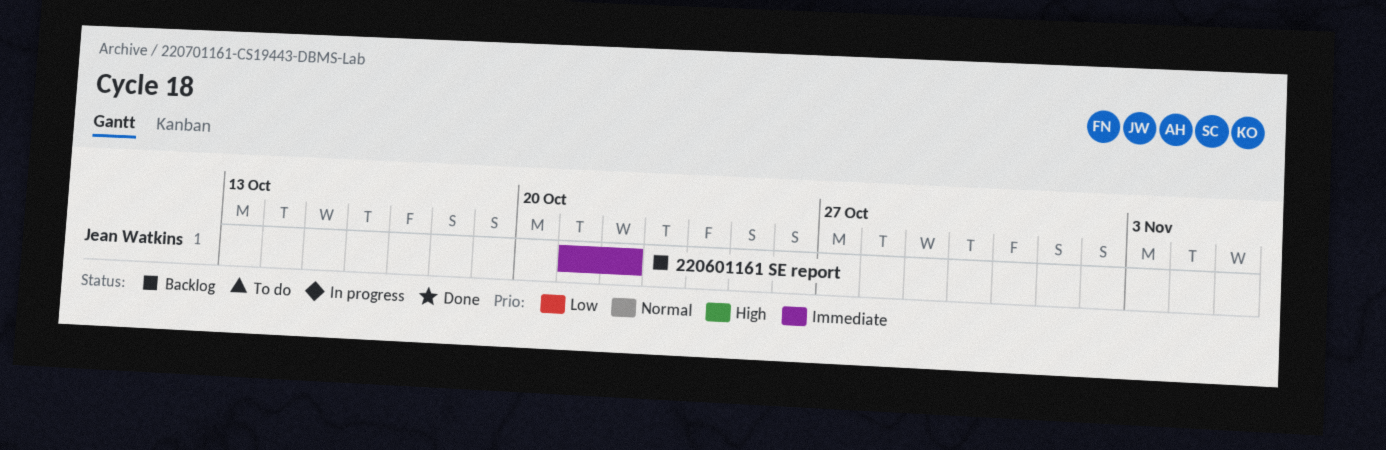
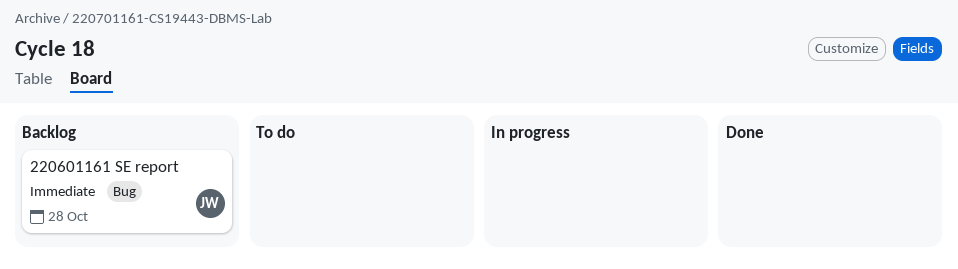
220601161 SE report, due: Oct 22 -> Oct 28

